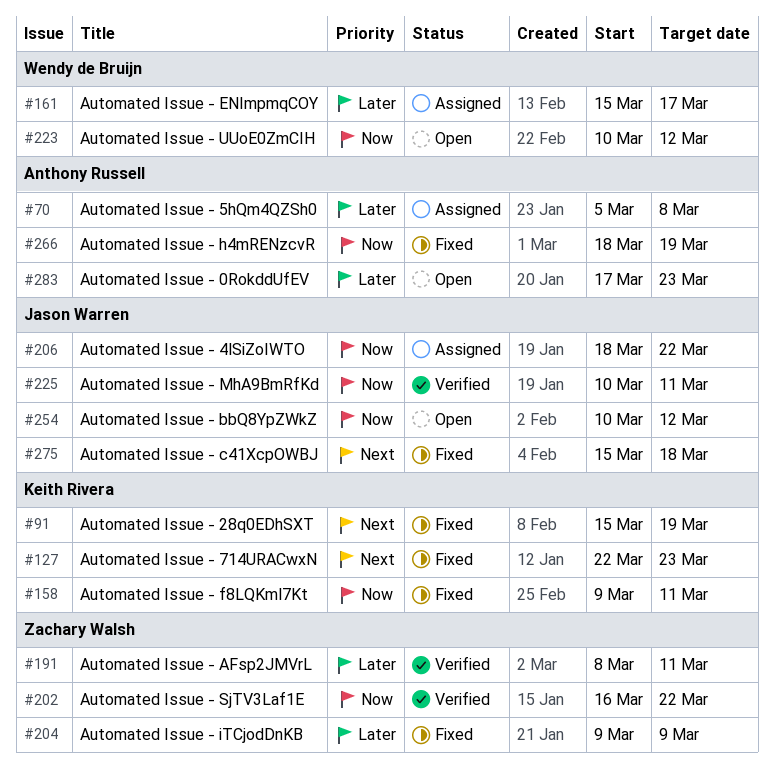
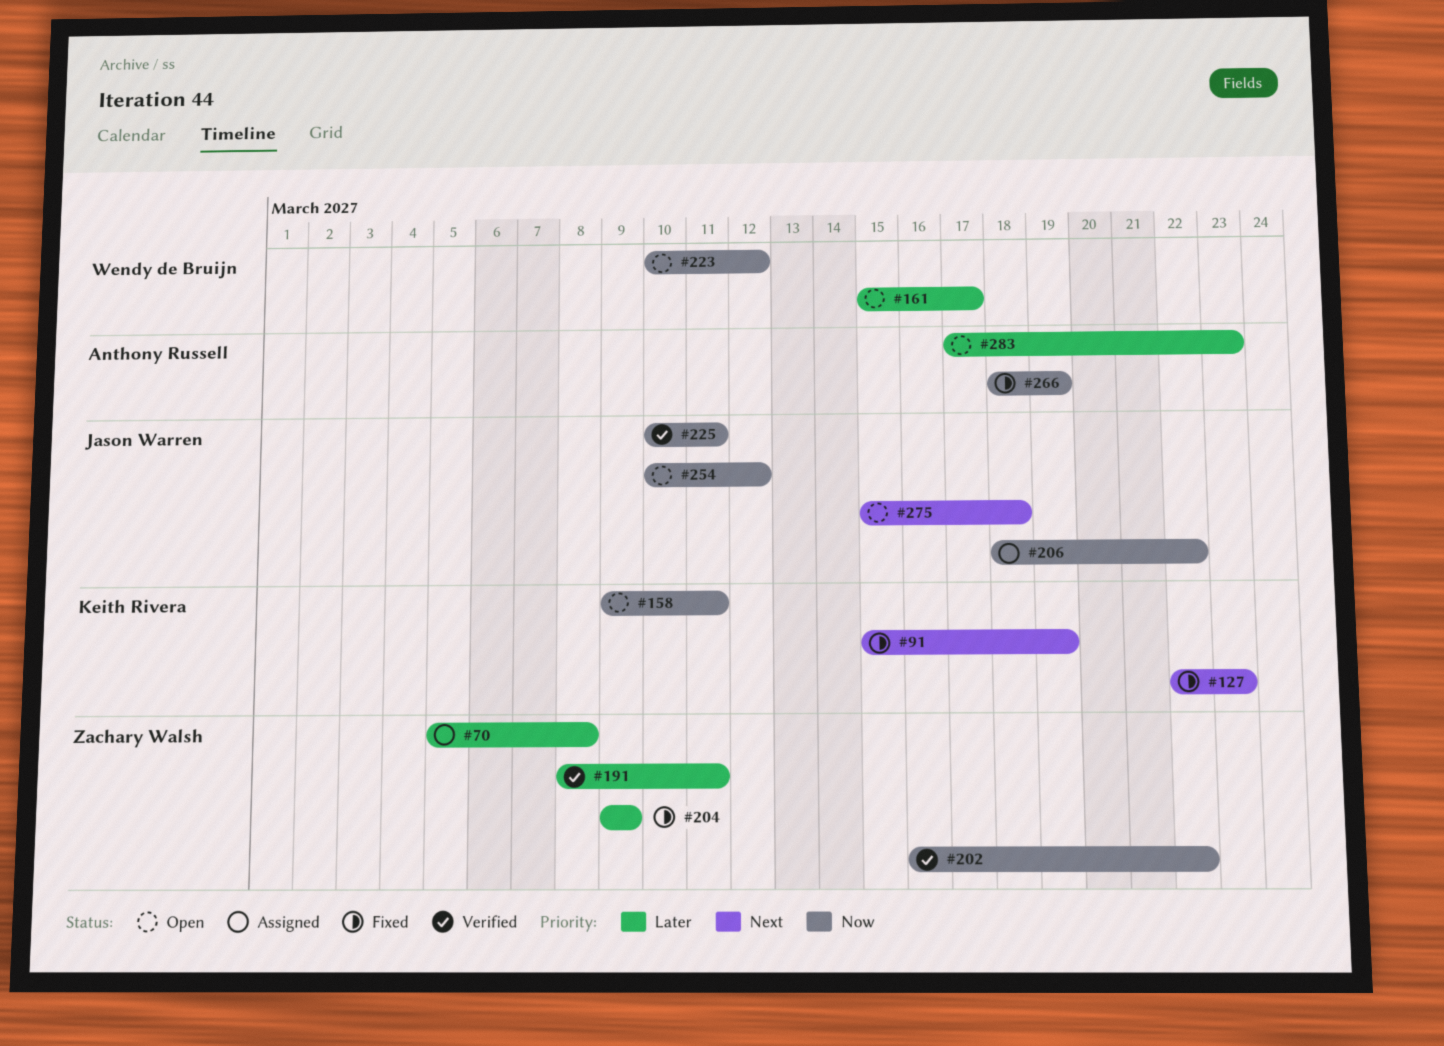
#70, owner: Anthony Russell -> Zachary Walsh
#158, status: Fixed -> Open
#161, status: Assigned -> Open
#275, status: Fixed -> Open

